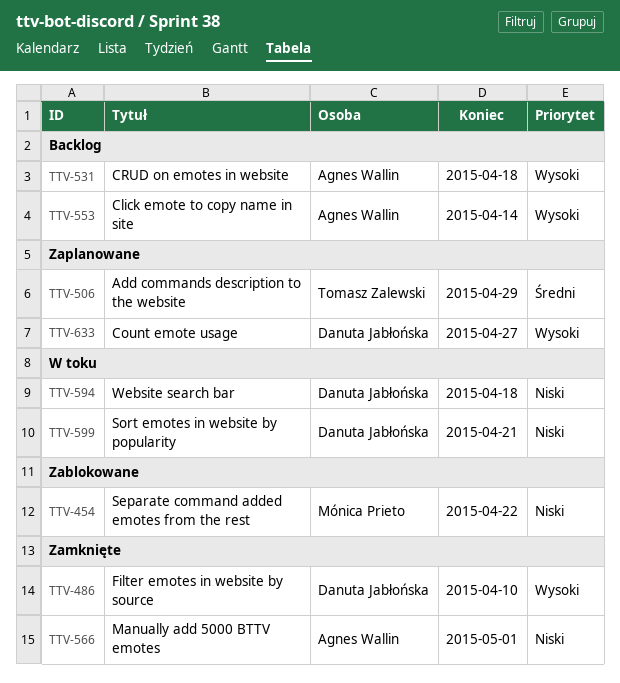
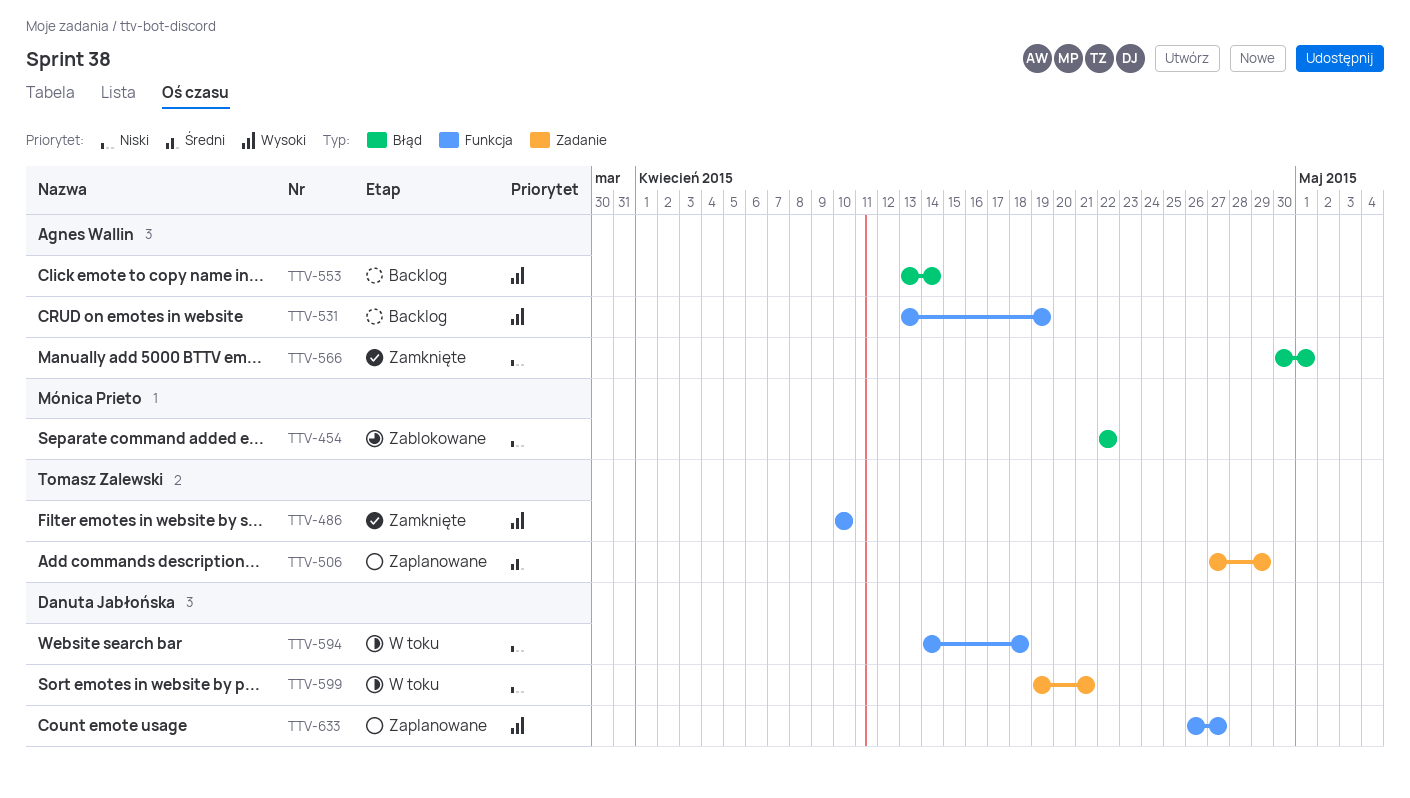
TTV-486, owner: Danuta Jabłońska -> Tomasz Zalewski
TTV-531, due: Apr 18 -> Apr 19

